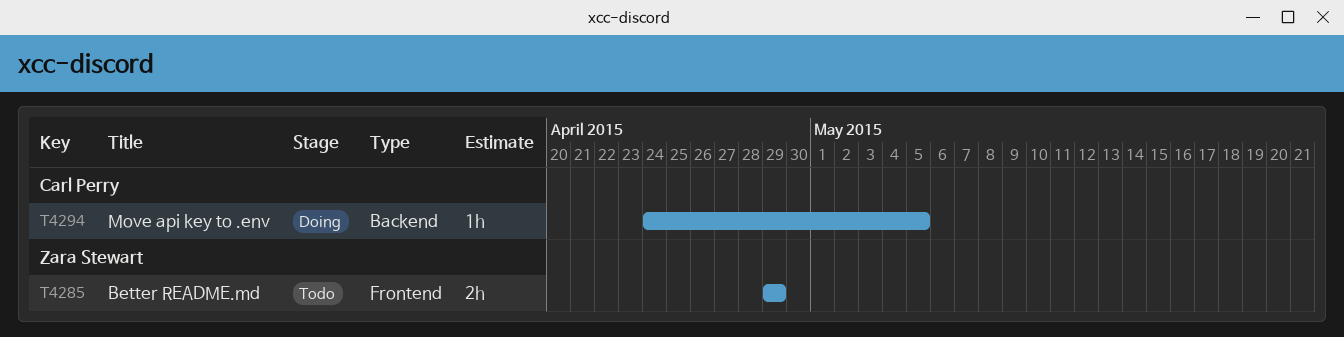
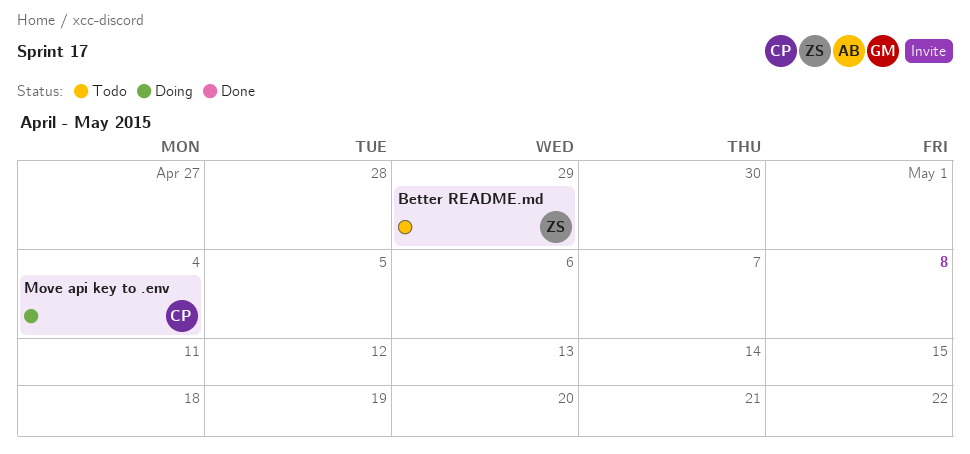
Move api key to .env, due: May 5 -> May 4

